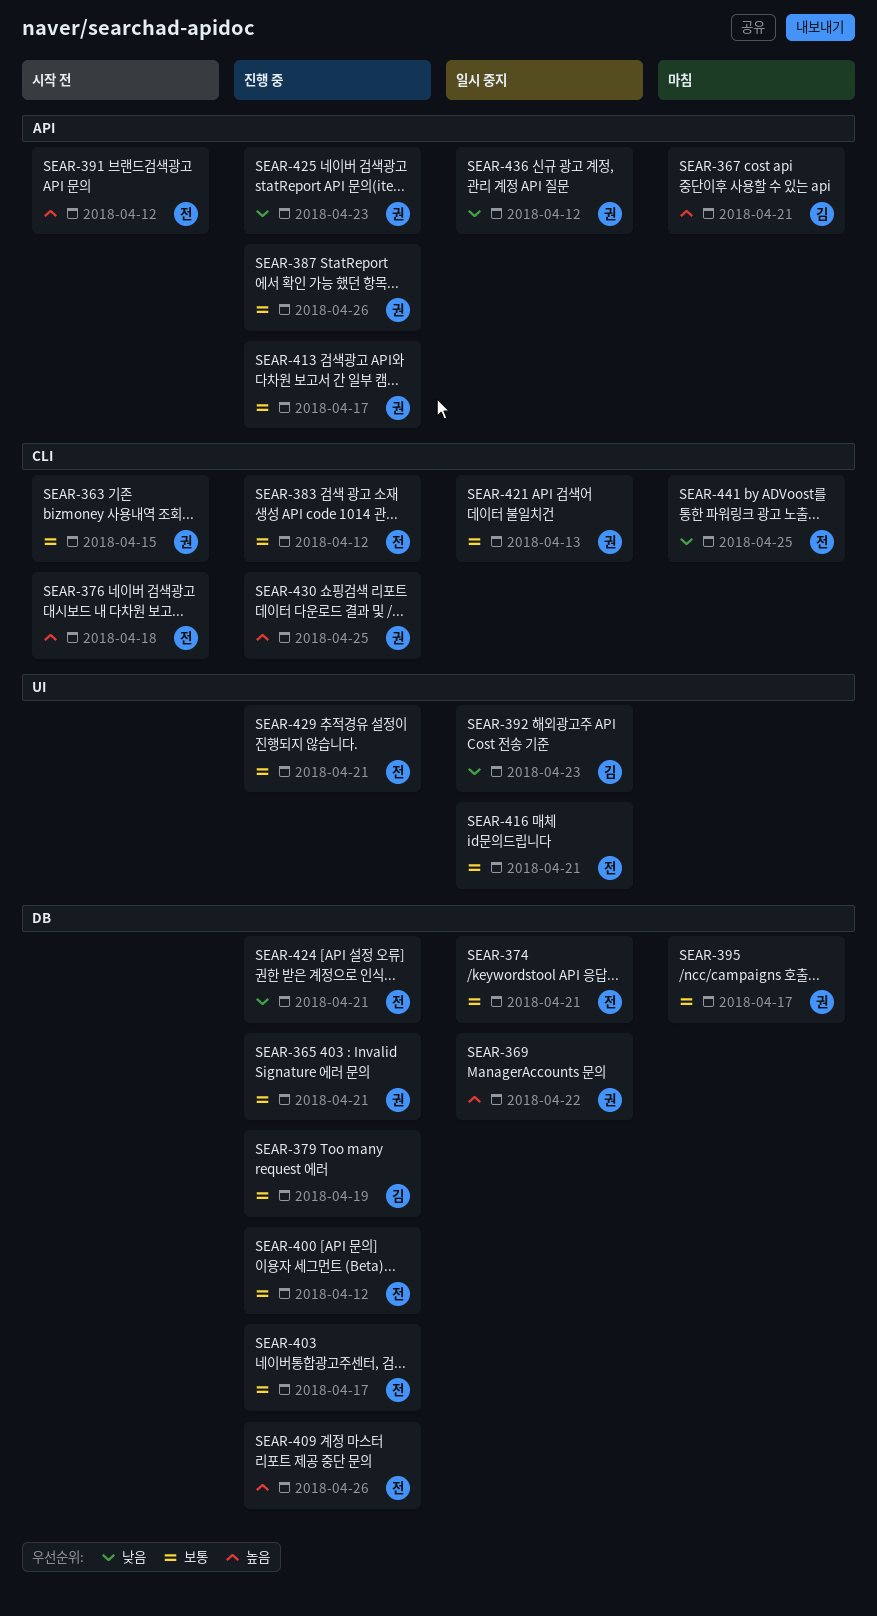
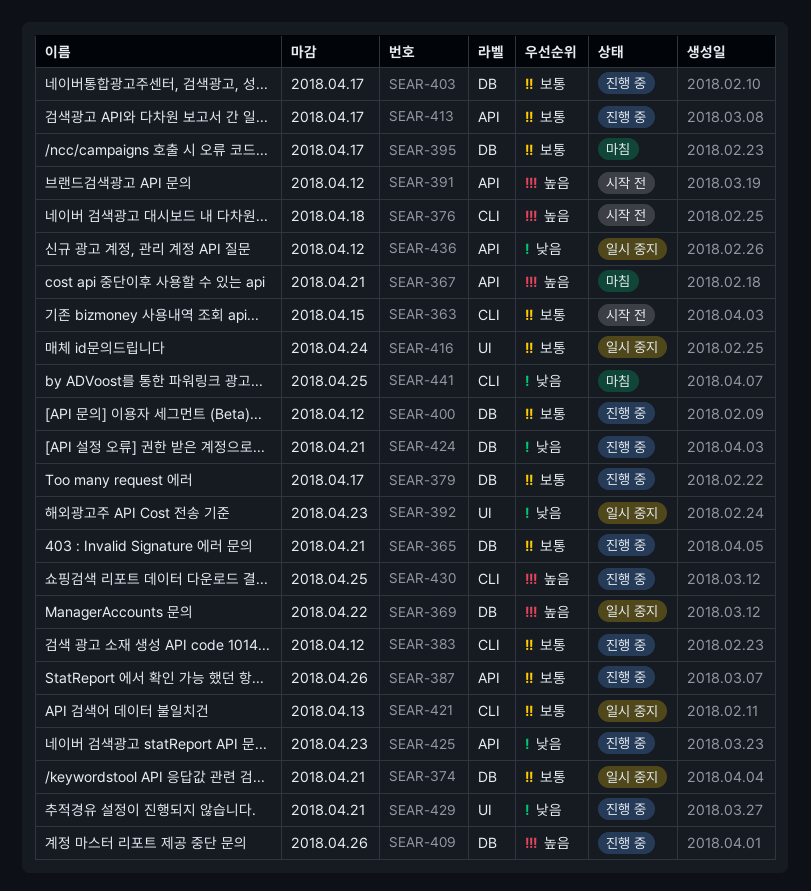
SEAR-379, due: Apr 19 -> Apr 17
SEAR-416, due: Apr 21 -> Apr 24
SEAR-429, priority: 보통 -> 낮음

